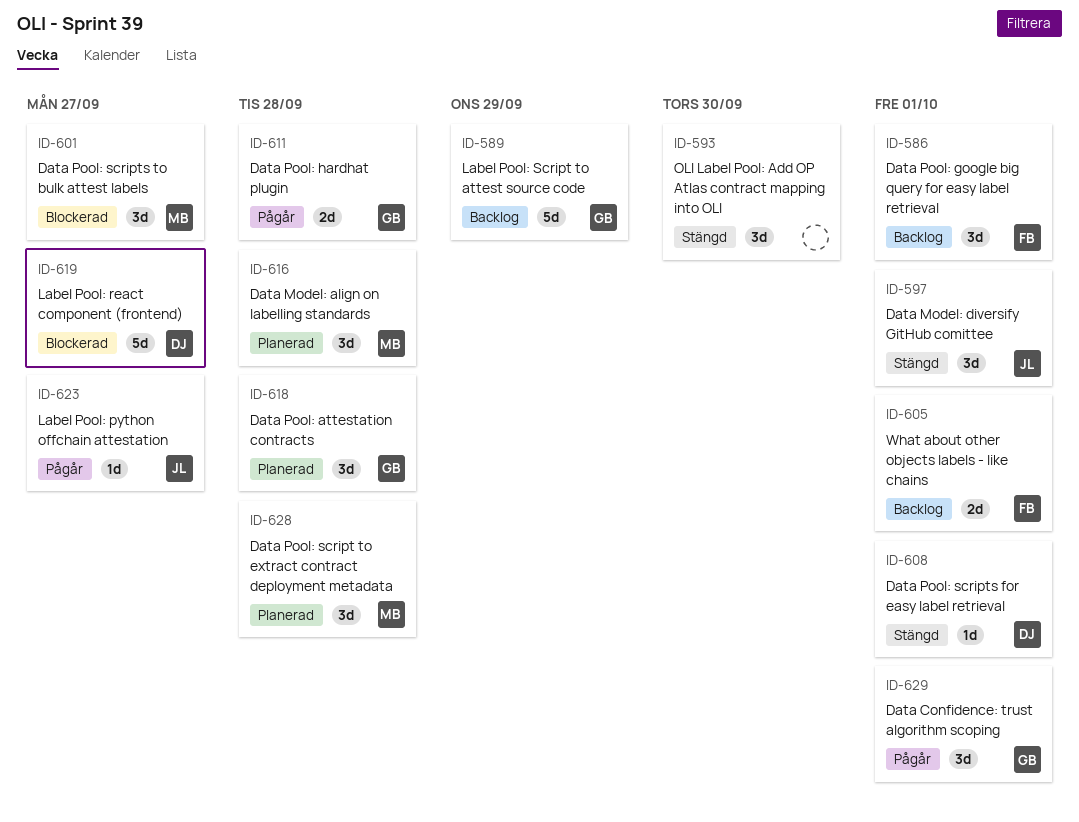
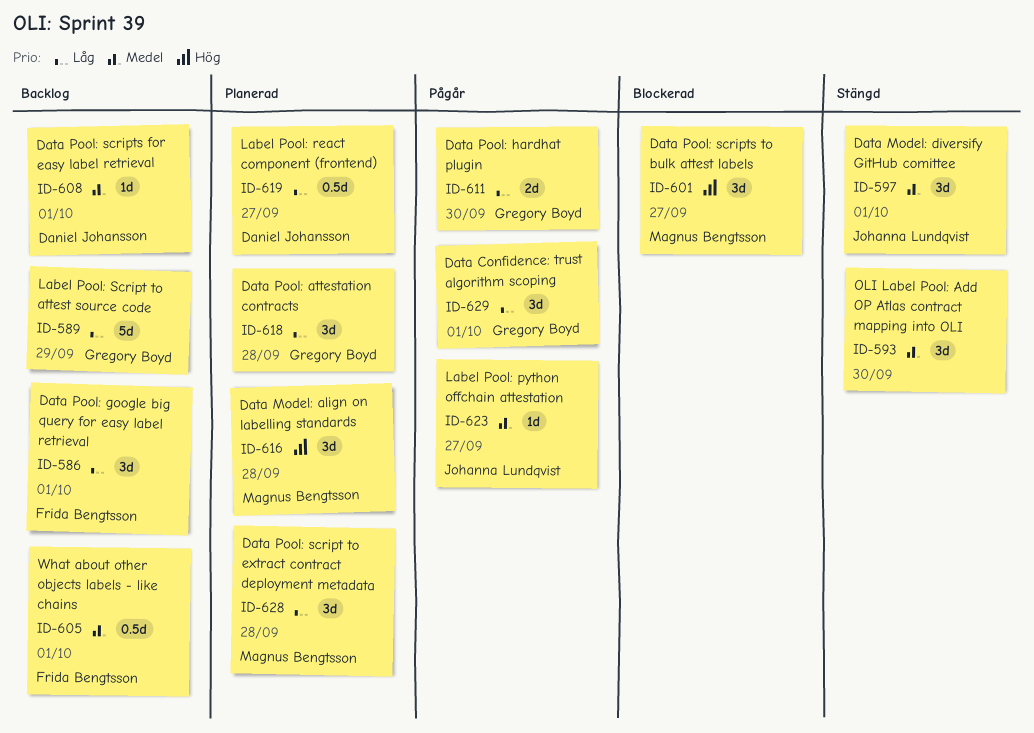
ID-605, estimate: 2d -> 0.5d
ID-608, status: Stängd -> Backlog
ID-611, due: Sep 28 -> Sep 30
ID-619, status: Blockerad -> Planerad
ID-619, estimate: 5d -> 0.5d

